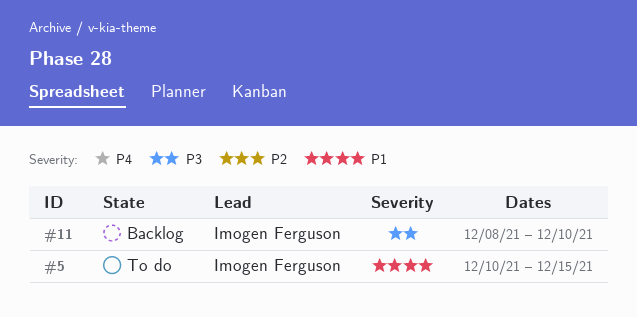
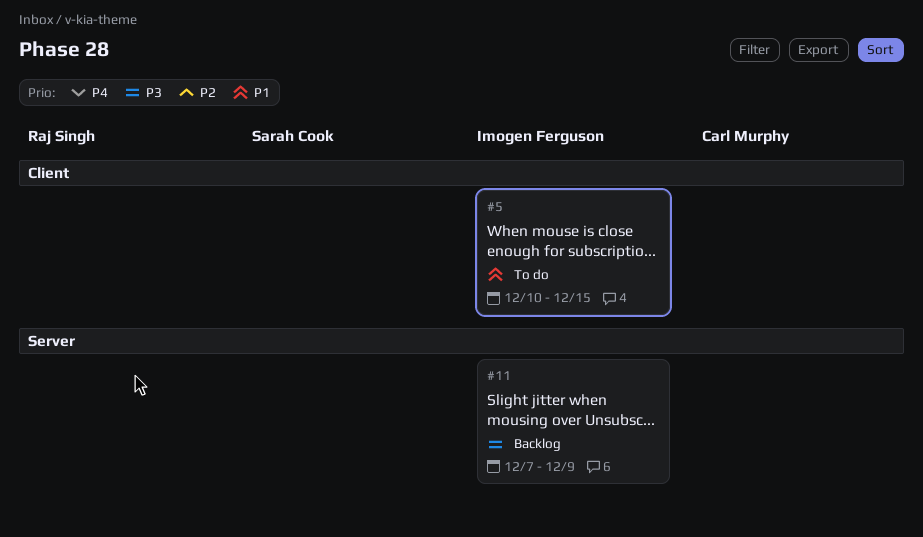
#11, start: Dec 8 -> Dec 7
#11, due: Dec 10 -> Dec 9

